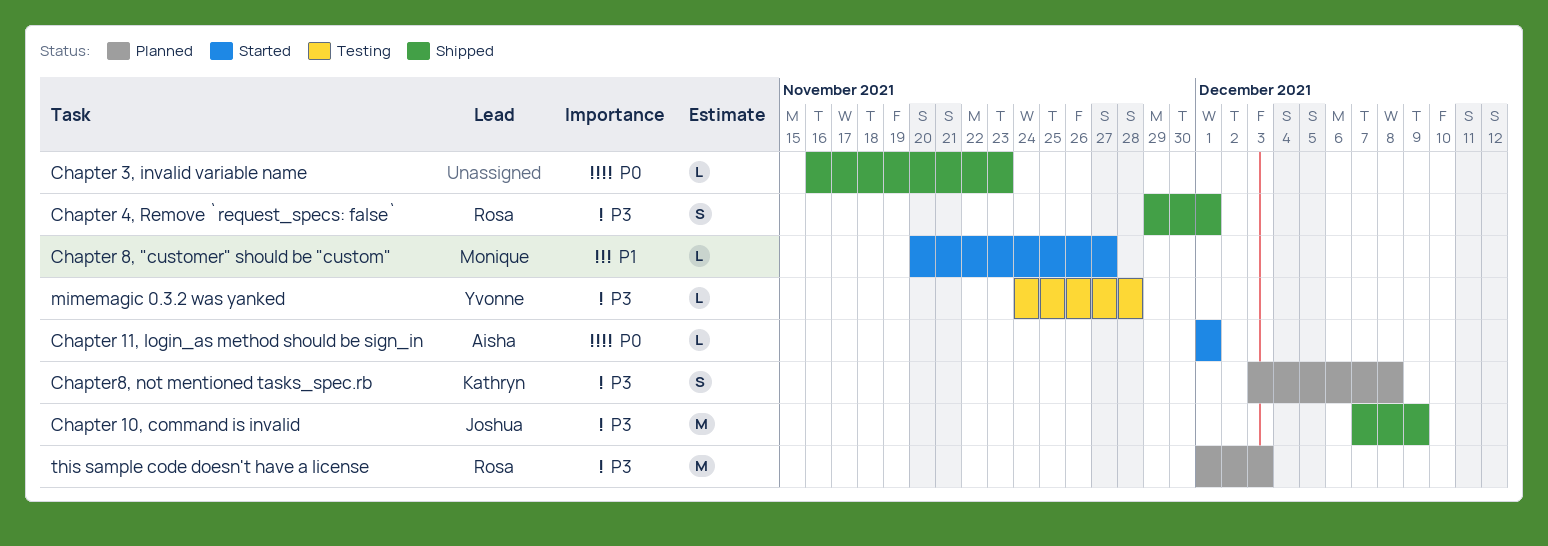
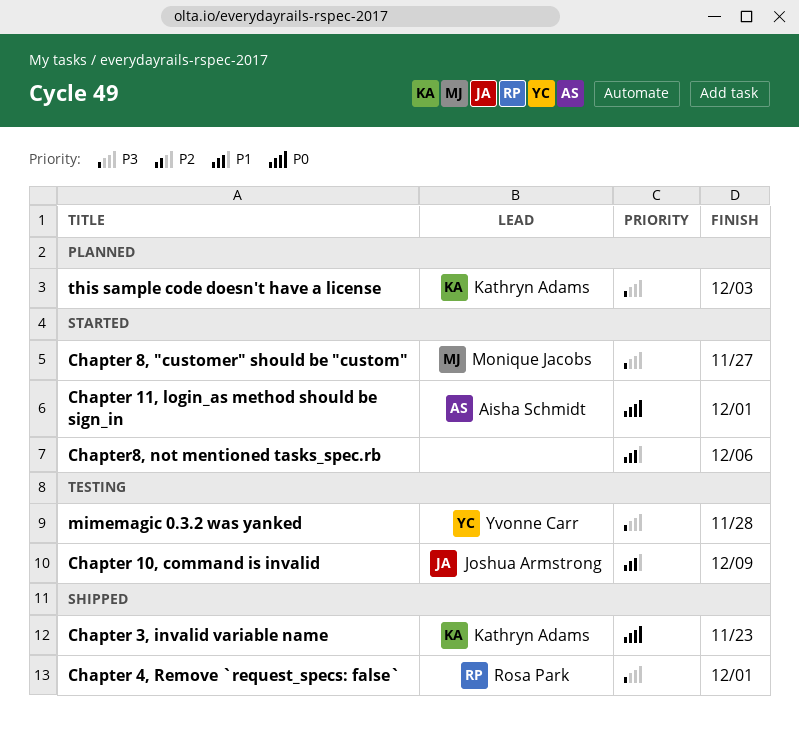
Chapter 10, command is invalid, status: Shipped -> Testing
Chapter 10, command is invalid, priority: P3 -> P1
Chapter 3, invalid variable name, owner: none -> Kathryn Adams
Chapter 8, "customer" should be "custom", priority: P1 -> P3
Chapter8, not mentioned tasks_spec.rb, status: Planned -> Started
Chapter8, not mentioned tasks_spec.rb, owner: Kathryn Adams -> none
Chapter8, not mentioned tasks_spec.rb, priority: P3 -> P1
Chapter8, not mentioned tasks_spec.rb, due: Dec 8 -> Dec 6
this sample code doesn't have a license, owner: Rosa Park -> Kathryn Adams

